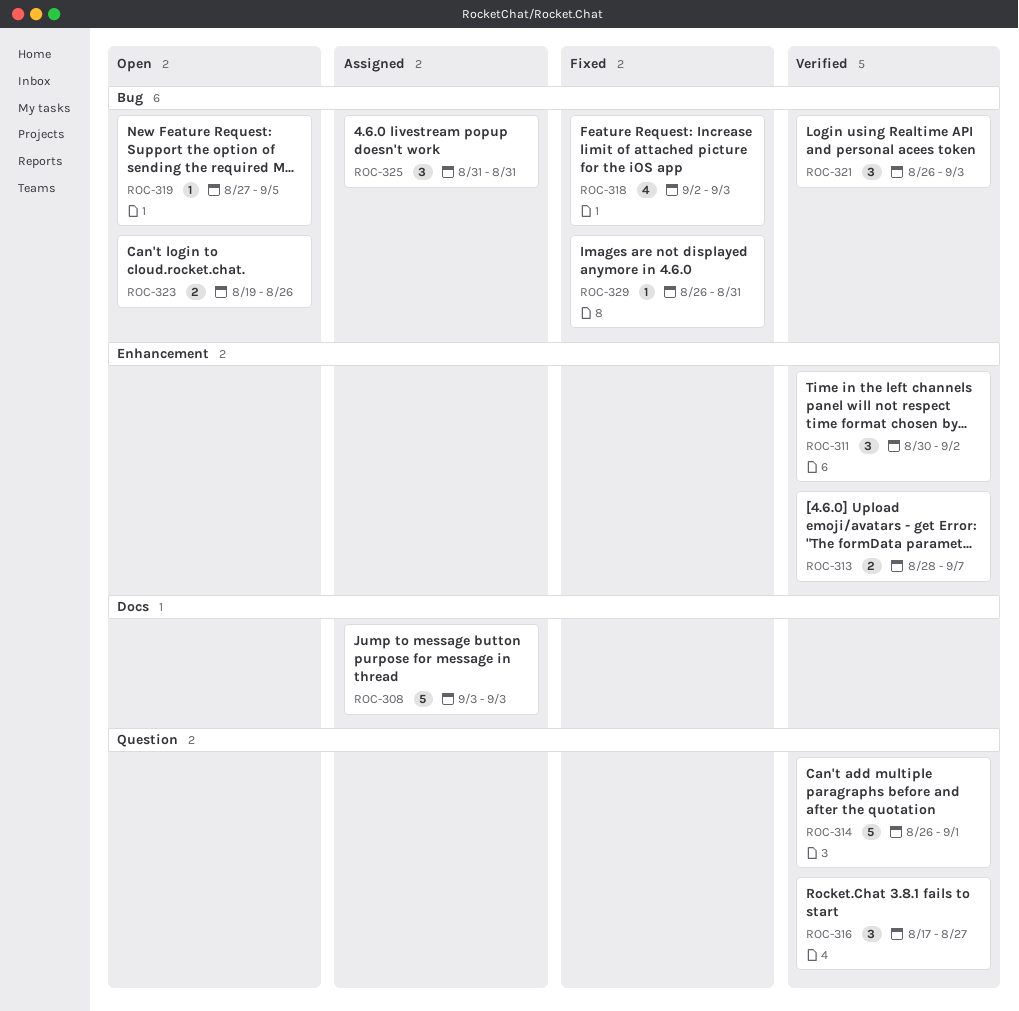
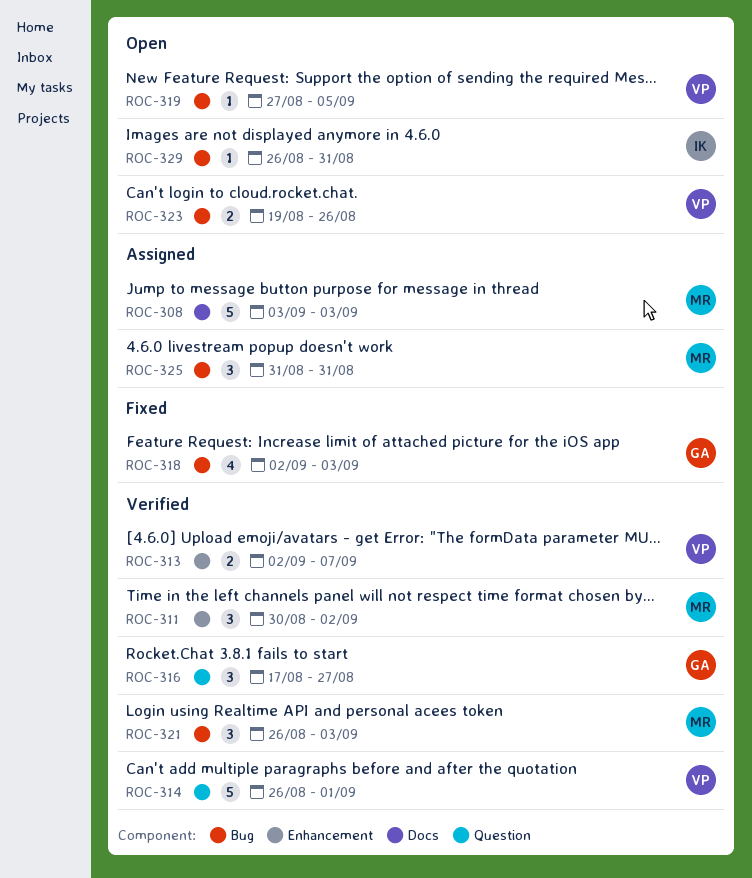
ROC-313, start: Aug 28 -> Sep 2
ROC-329, status: Fixed -> Open

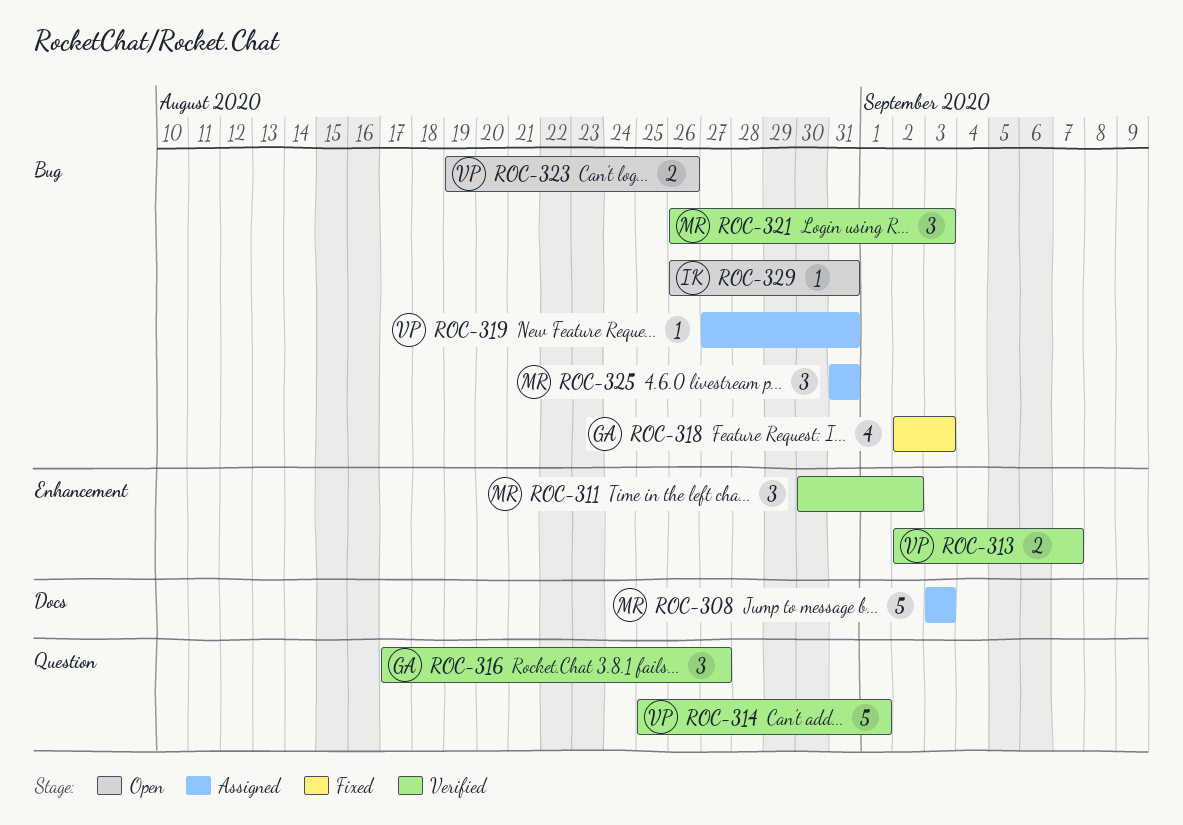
ROC-314, start: Aug 26 -> Aug 25
ROC-319, status: Open -> Assigned
ROC-319, due: Sep 5 -> Aug 31

